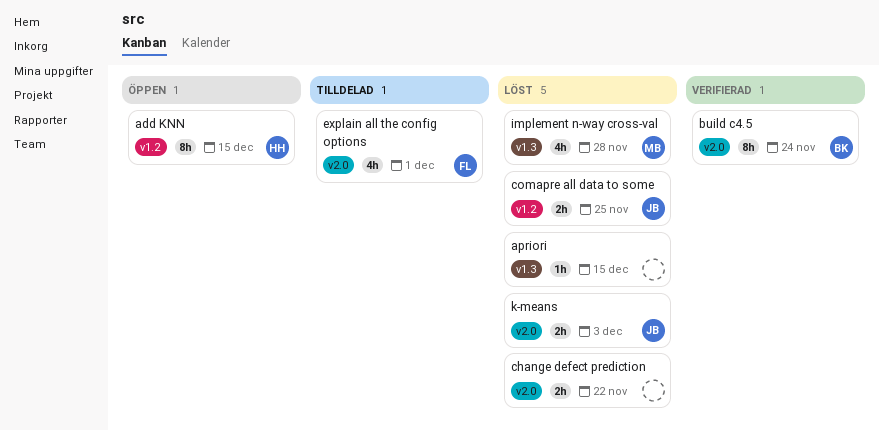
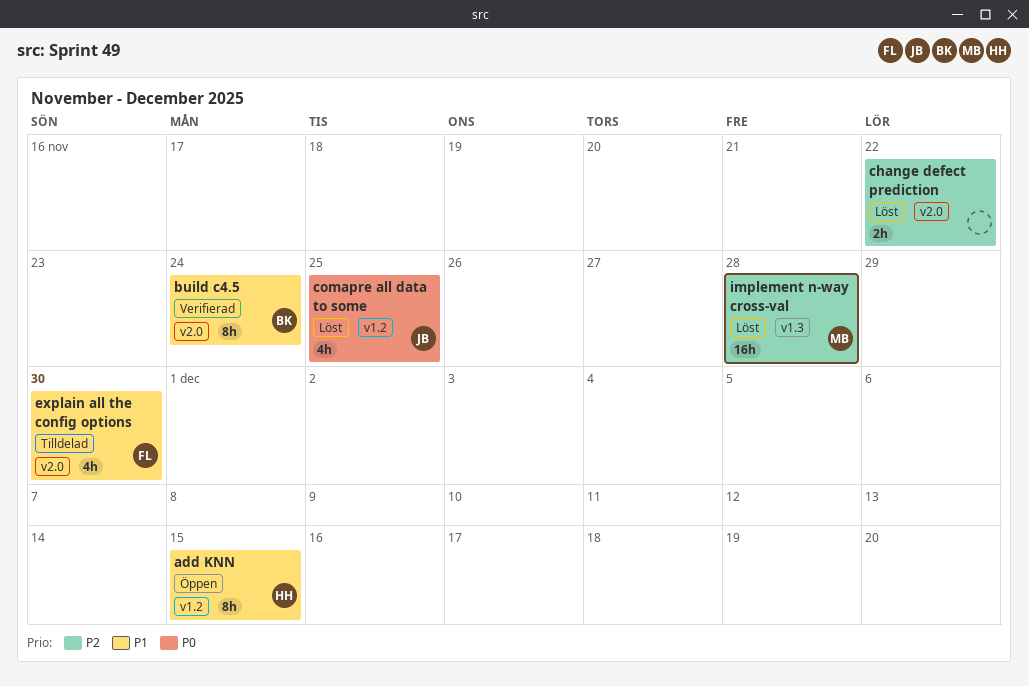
apriori: present -> none
comapre all data to some, estimate: 2h -> 4h
explain all the config options, due: Dec 1 -> Nov 30
implement n-way cross-val, estimate: 4h -> 16h
k-means: present -> none

